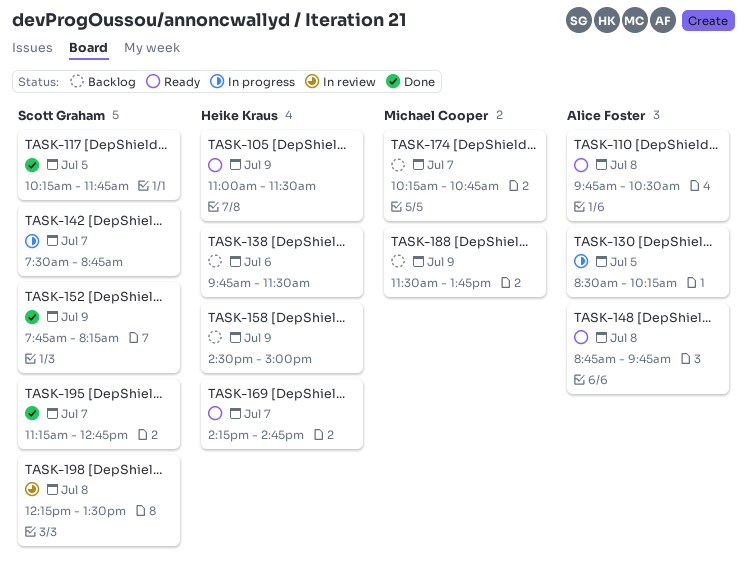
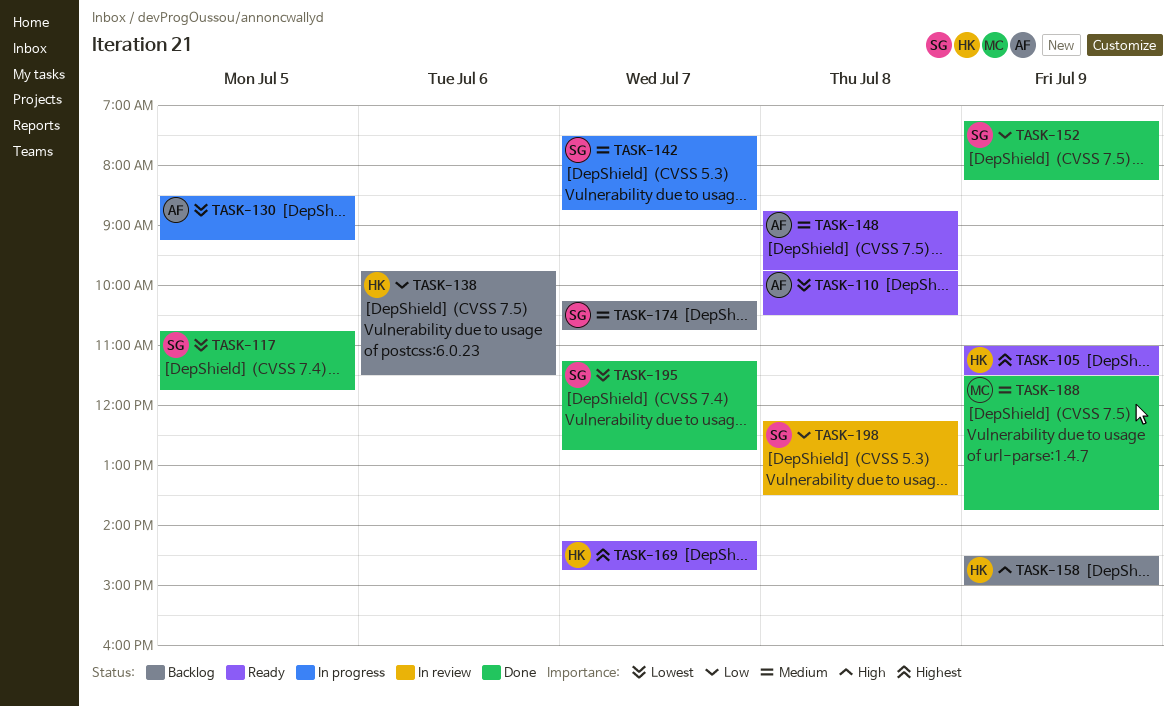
TASK-117, begins: 10:15 -> 10:45
TASK-130, ends: 10:15 -> 09:15
TASK-152, begins: 07:45 -> 07:15
TASK-174, owner: Michael Cooper -> Scott Graham
TASK-188, status: Backlog -> Done

